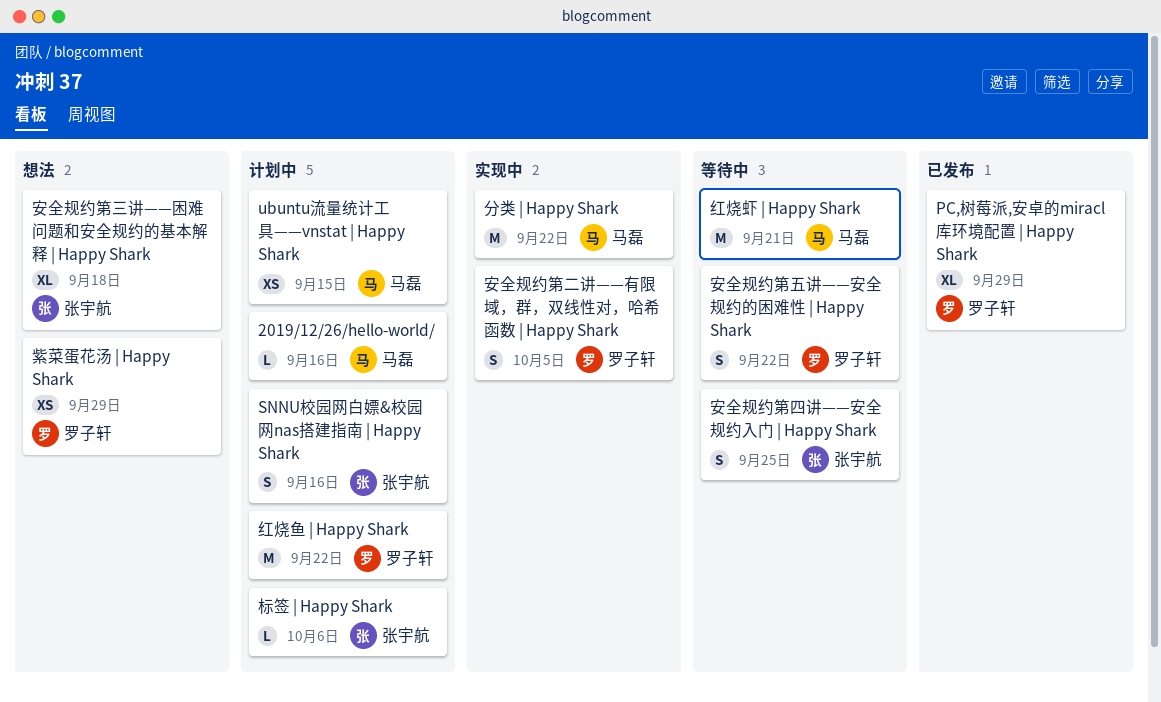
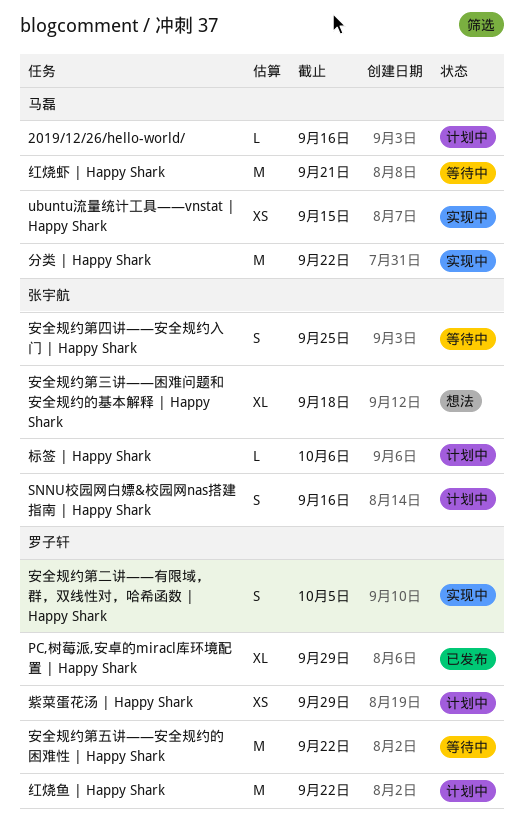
ubuntu流量统计工具——vnstat | Happy Shark, status: 计划中 -> 实现中
安全规约第五讲——安全规约的困难性 | Happy Shark, estimate: S -> M
紫菜蛋花汤 | Happy Shark, status: 想法 -> 计划中

